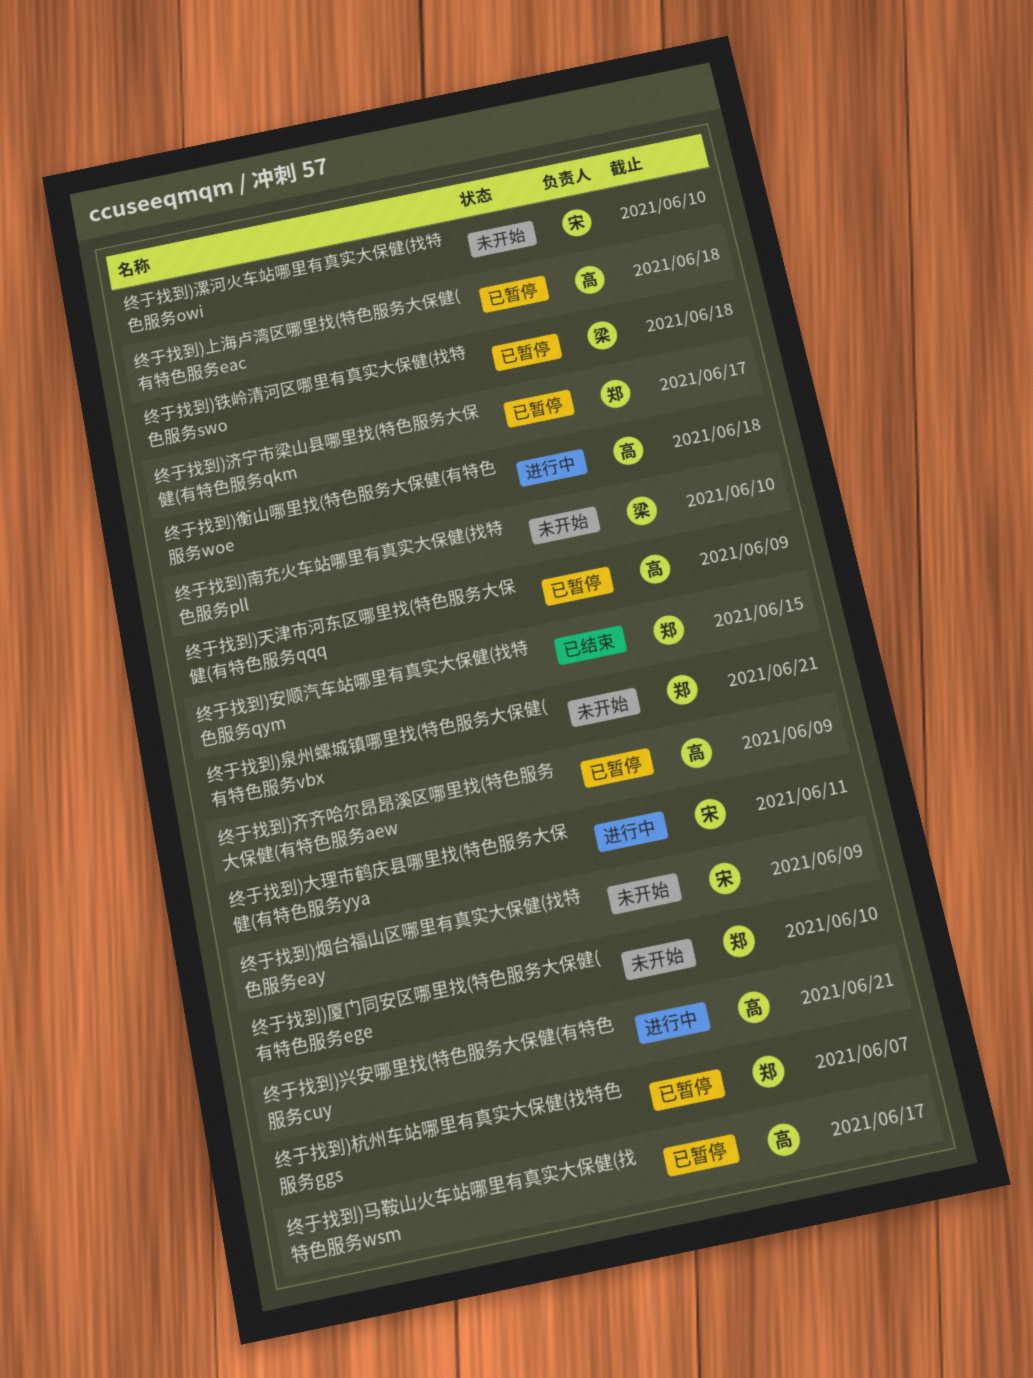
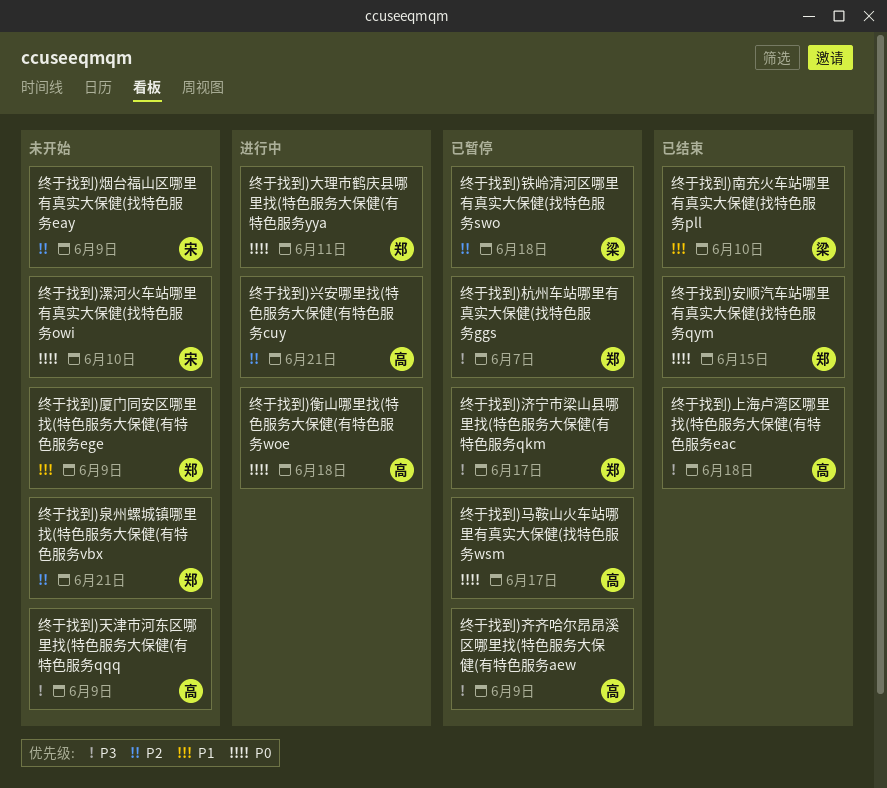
终于找到)上海卢湾区哪里找(特色服务大保健(有特色服务eac, status: 已暂停 -> 已结束
终于找到)南充火车站哪里有真实大保健(找特色服务pll, status: 未开始 -> 已结束
终于找到)厦门同安区哪里找(特色服务大保健(有特色服务ege, due: Jun 10 -> Jun 9
终于找到)大理市鹤庆县哪里找(特色服务大保健(有特色服务yya, owner: 宋 -> 郑
终于找到)天津市河东区哪里找(特色服务大保健(有特色服务qqq, status: 已暂停 -> 未开始

